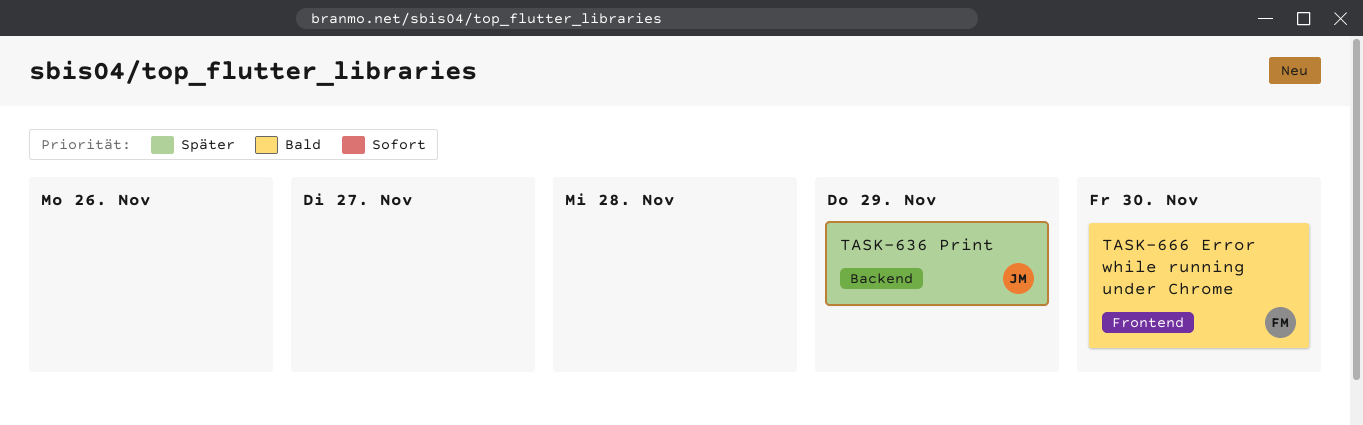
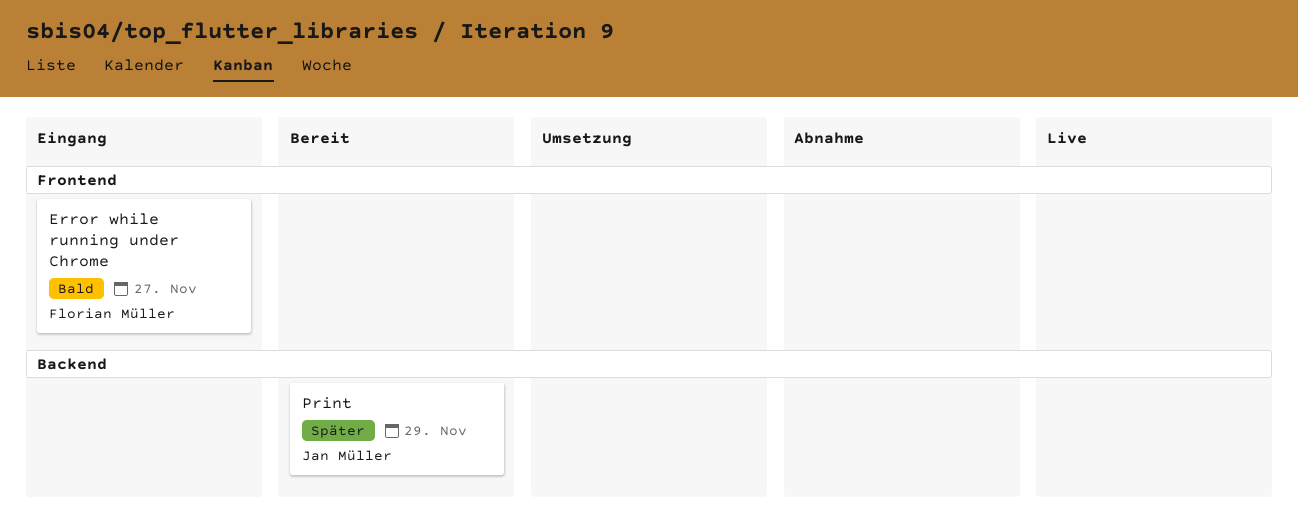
Error while running under Chrome, due: Nov 30 -> Nov 27

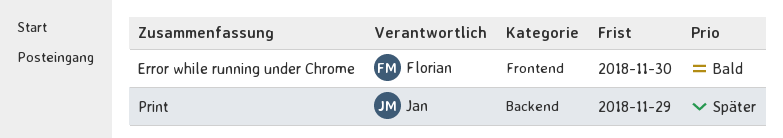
Error while running under Chrome, due: Nov 27 -> Nov 30

